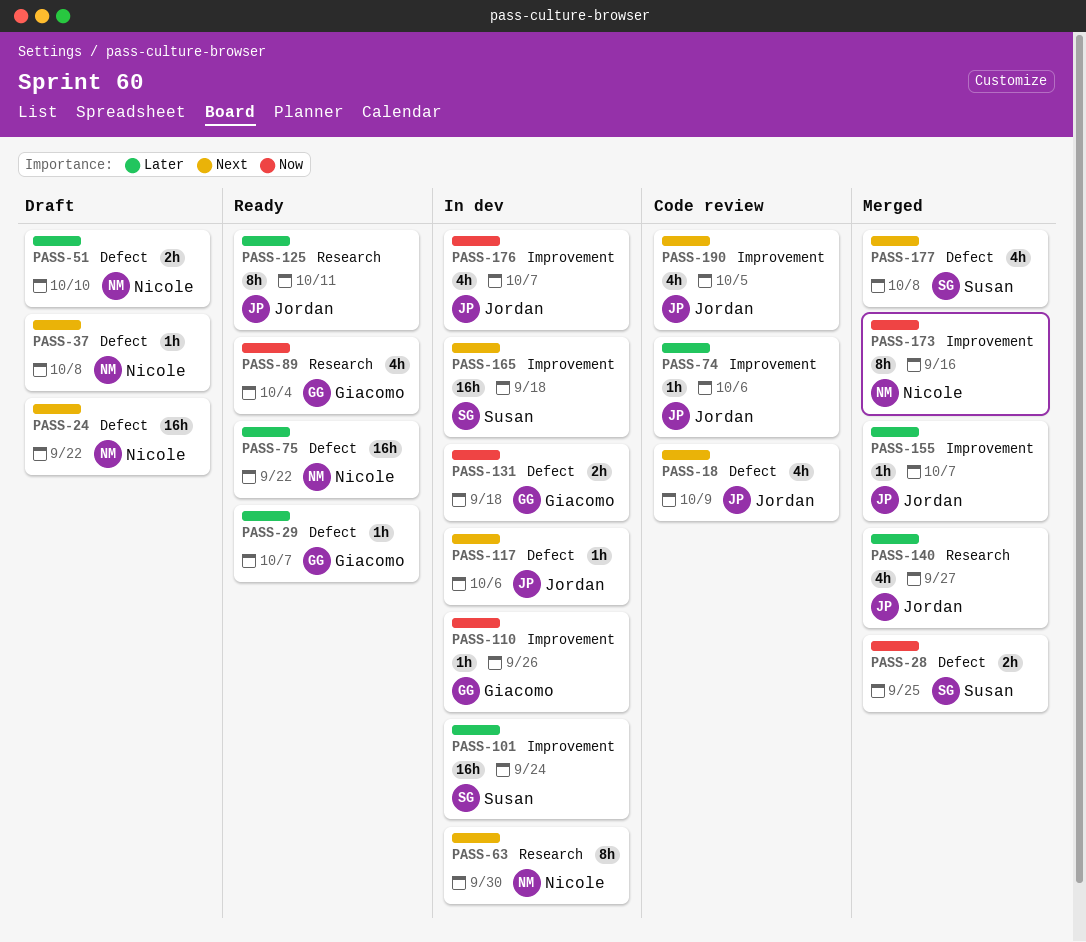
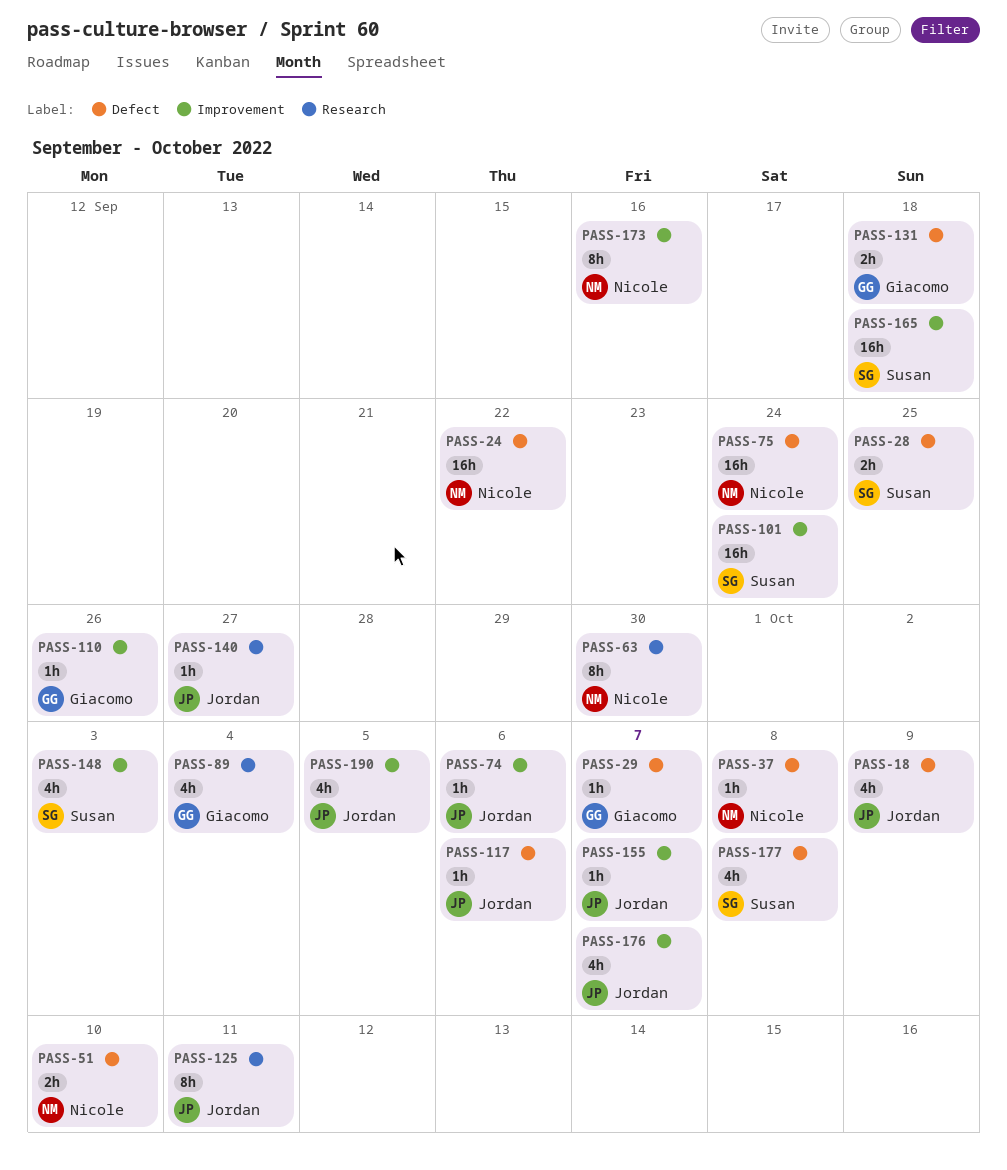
PASS-75, due: Sep 22 -> Sep 24
PASS-140, estimate: 4h -> 1h
PASS-148: none -> present

